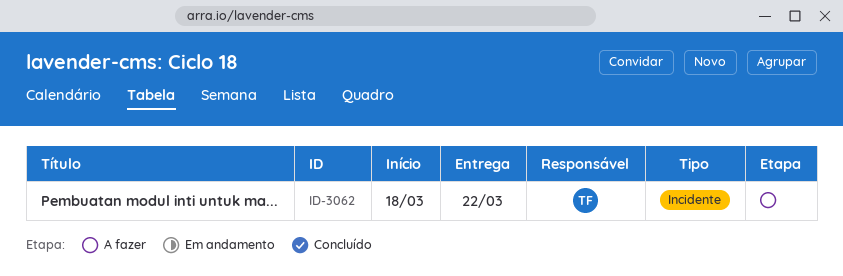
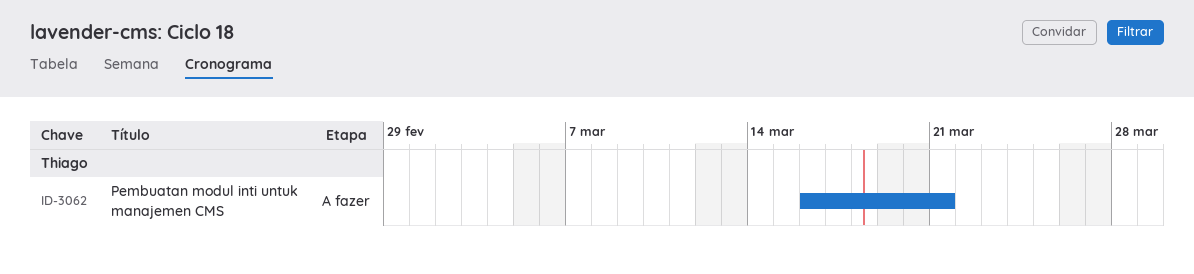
ID-3062, start: Mar 18 -> Mar 16
ID-3062, due: Mar 22 -> Mar 21

